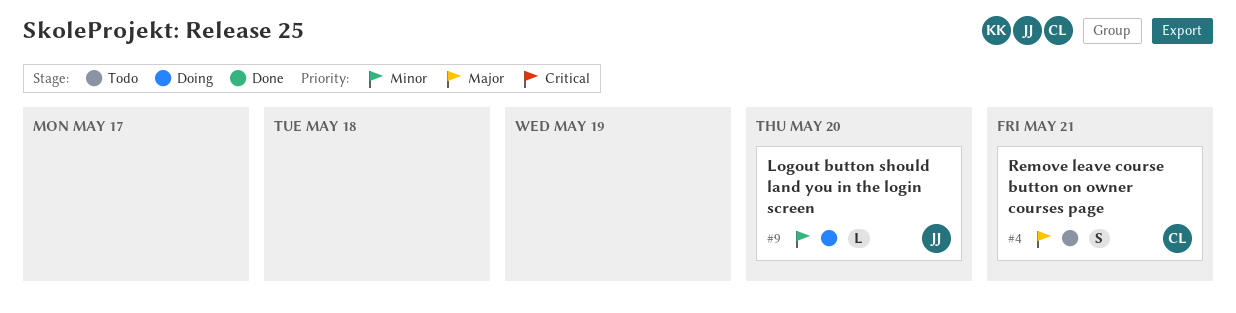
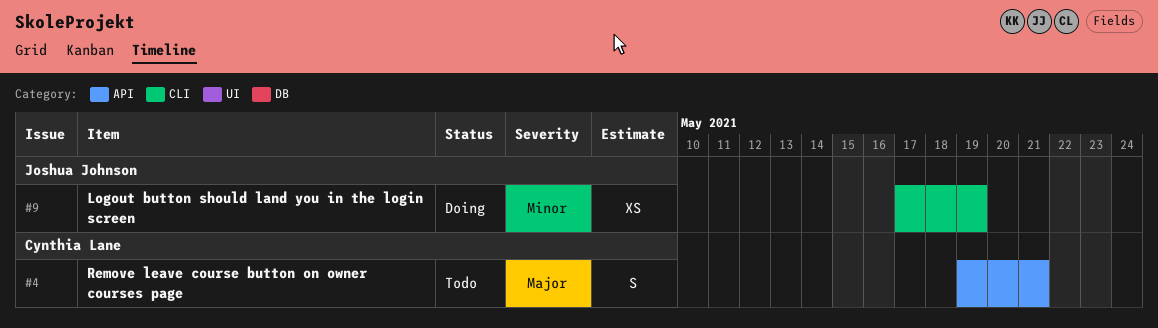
#9, estimate: L -> XS
#9, due: May 20 -> May 19

